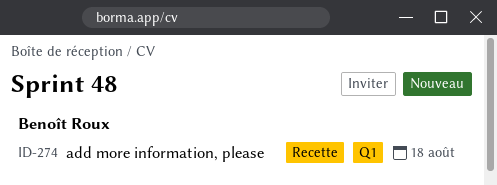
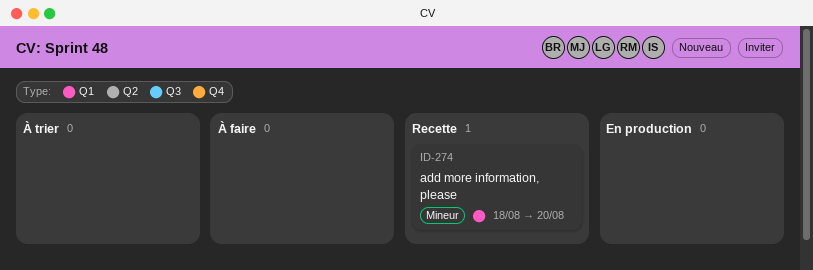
ID-274, due: Aug 18 -> Aug 20

